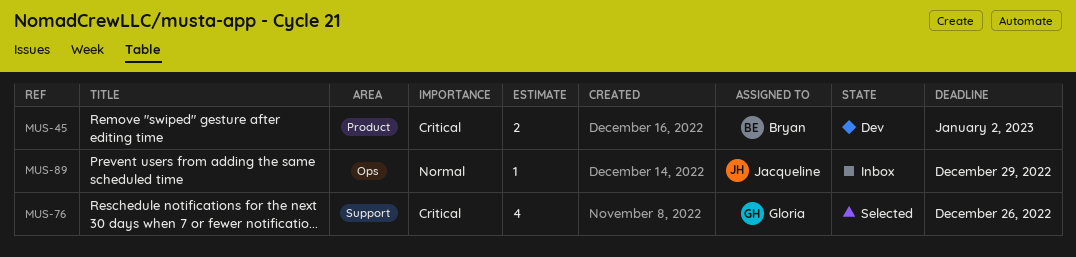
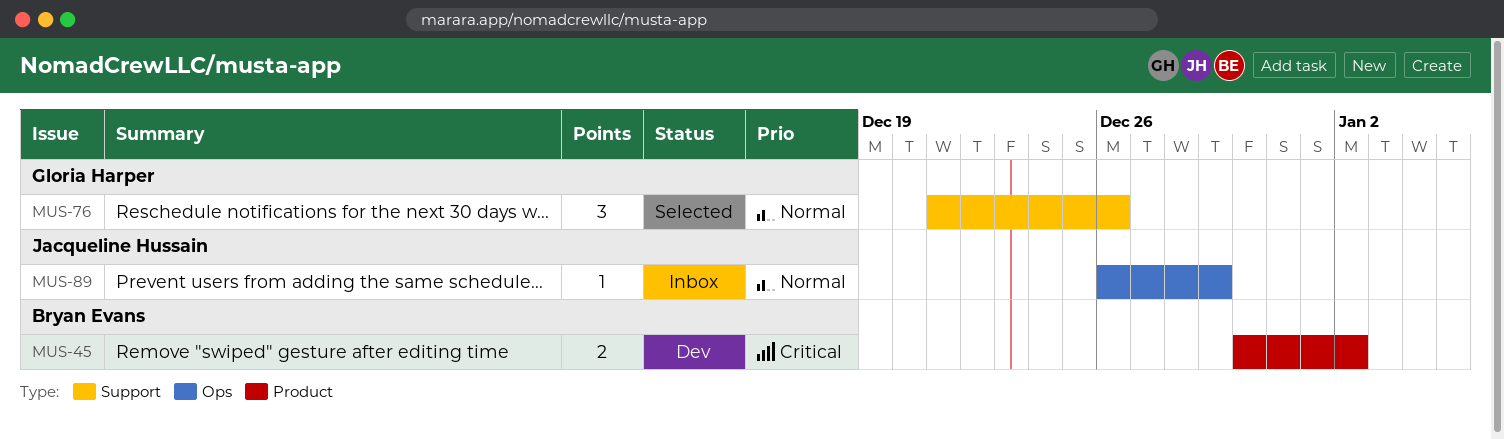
MUS-76, priority: Critical -> Normal
MUS-76, estimate: 4 -> 3

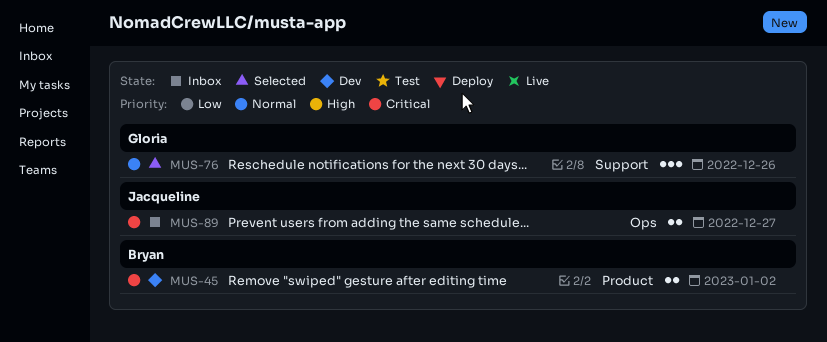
MUS-89, priority: Normal -> Critical
MUS-89, estimate: 1 -> 2
MUS-89, due: Dec 29 -> Dec 27

